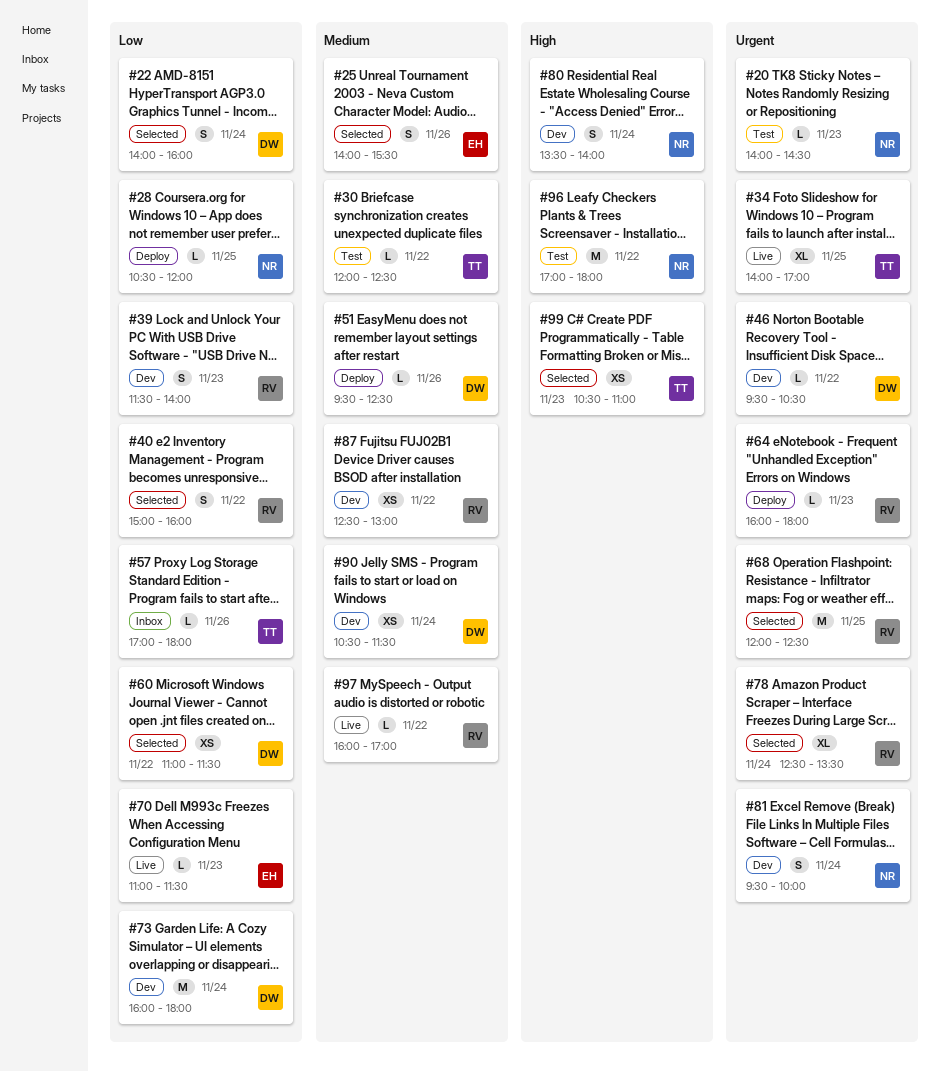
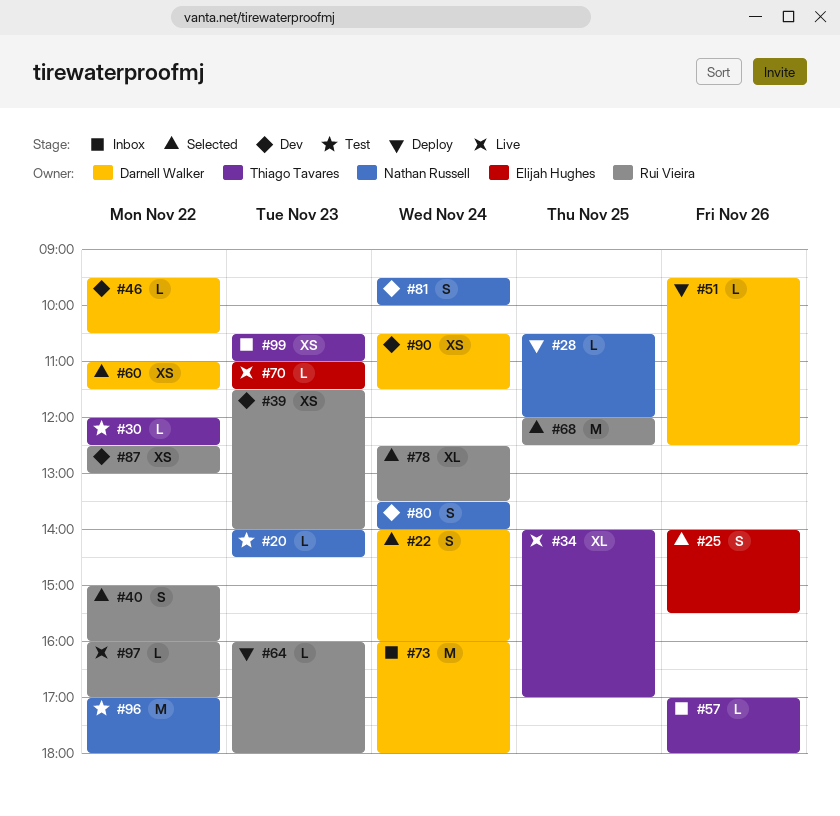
#39, estimate: S -> XS
#73, status: Dev -> Inbox
#99, status: Selected -> Inbox

